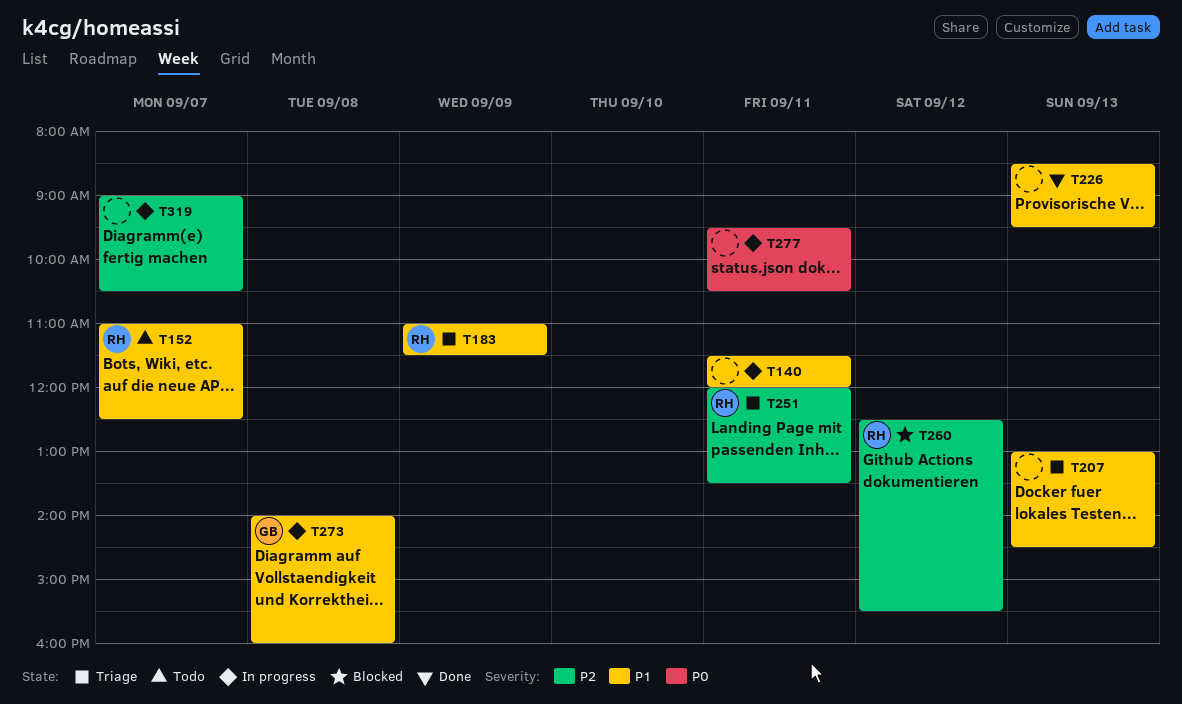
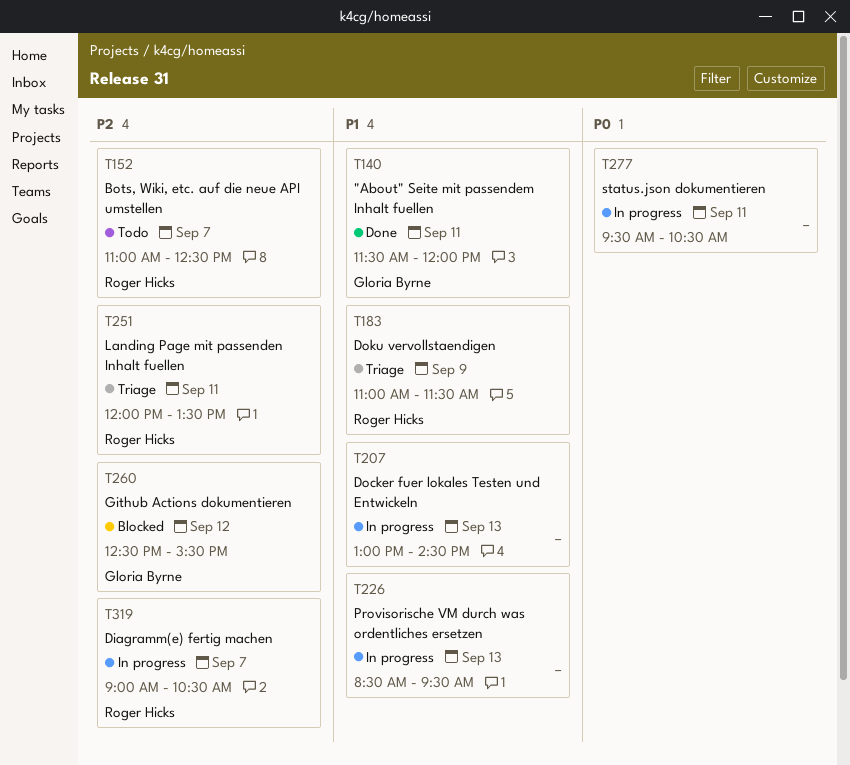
T140, status: In progress -> Done
T140, owner: none -> Gloria Byrne
T152, priority: P1 -> P2
T207, status: Triage -> In progress
T226, status: Done -> In progress
T260, owner: Roger Hicks -> Gloria Byrne
T273: present -> none
T319, owner: none -> Roger Hicks

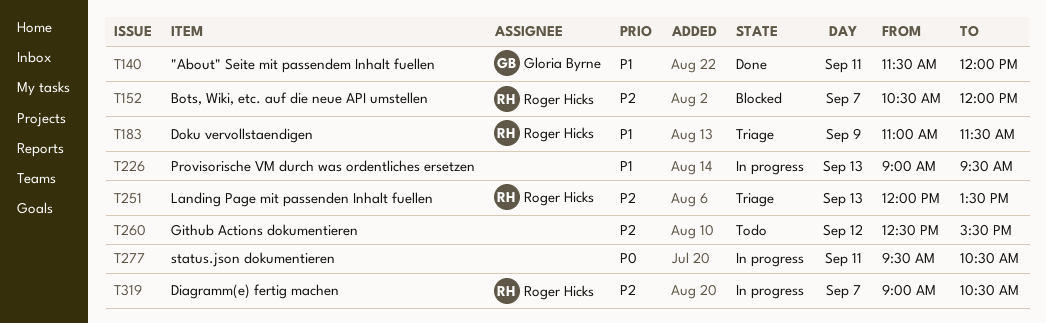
T152, status: Todo -> Blocked
T152, begins: 11:00 -> 10:30
T152, ends: 12:30 -> 12:00
T207: present -> none
T226, begins: 08:30 -> 09:00
T251, day: Sep 11 -> Sep 13
T260, status: Blocked -> Todo
T260, owner: Gloria Byrne -> none

